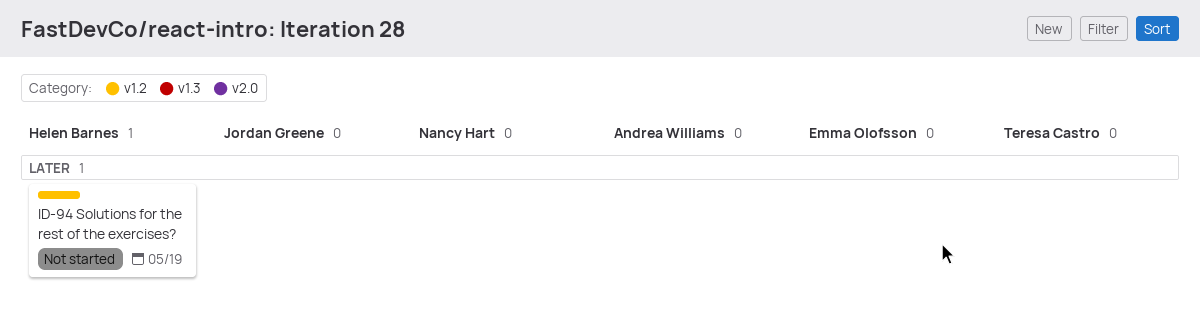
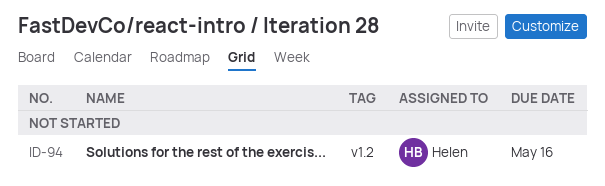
ID-94, due: May 19 -> May 16

